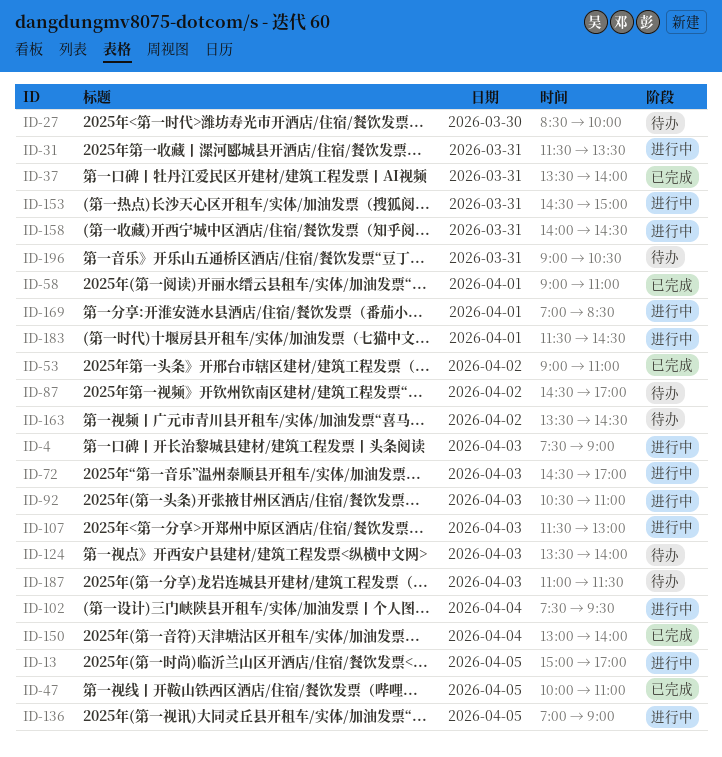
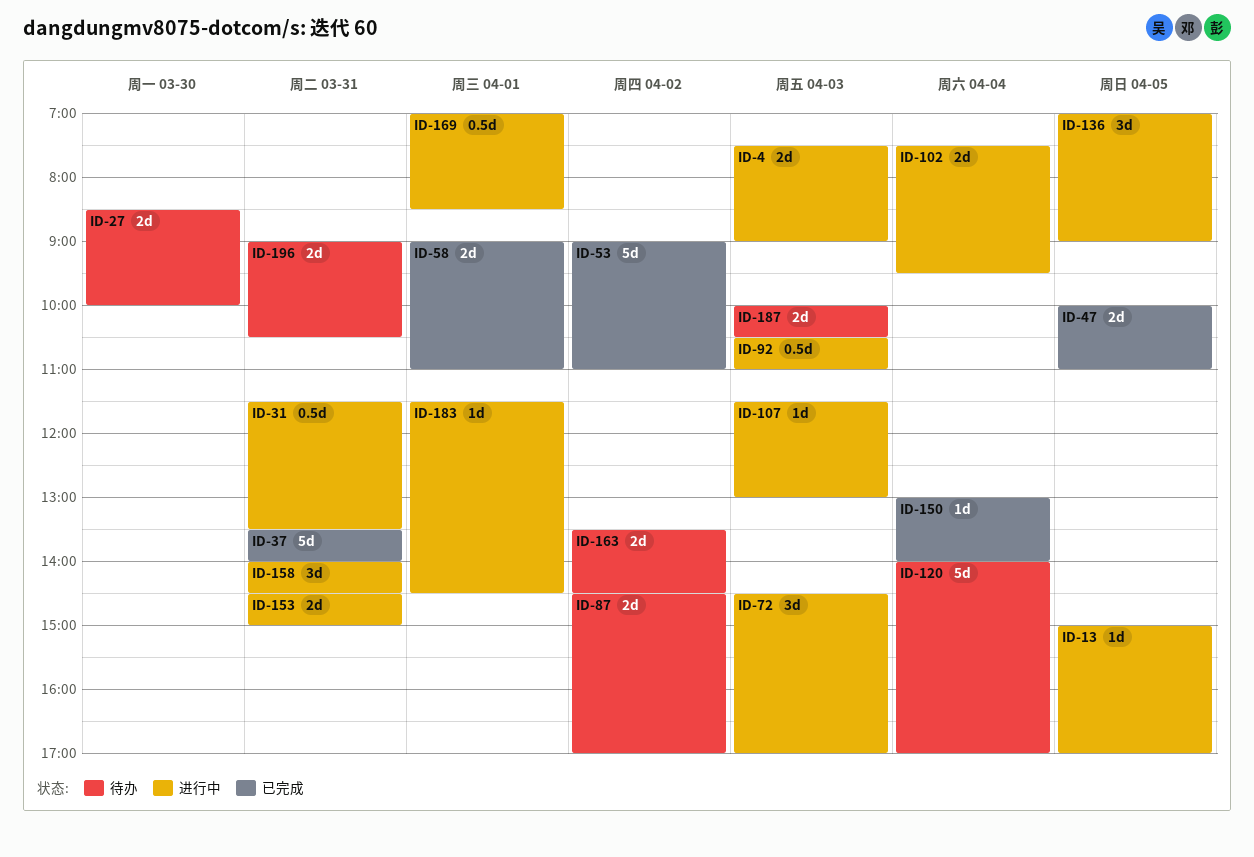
ID-120: none -> present
ID-124: present -> none
ID-187, begins: 11:00 -> 10:00
ID-187, ends: 11:30 -> 10:30

